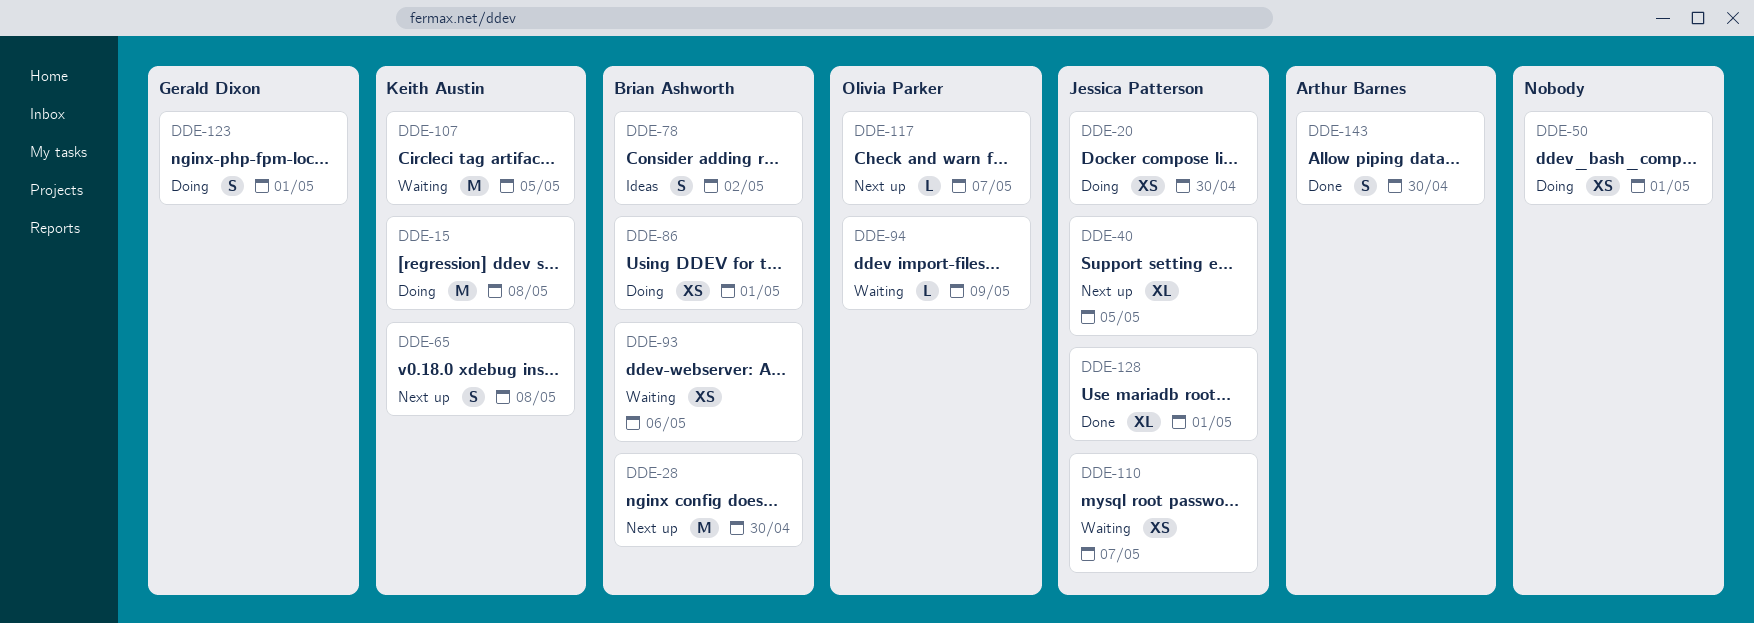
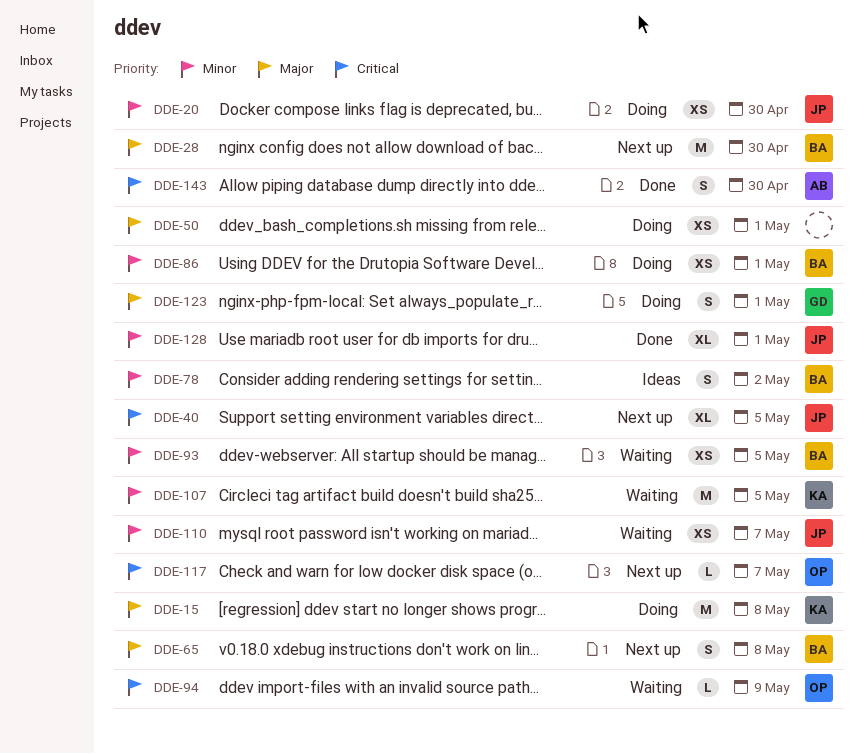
DDE-65, owner: Keith Austin -> Brian Ashworth
DDE-93, due: May 6 -> May 5

